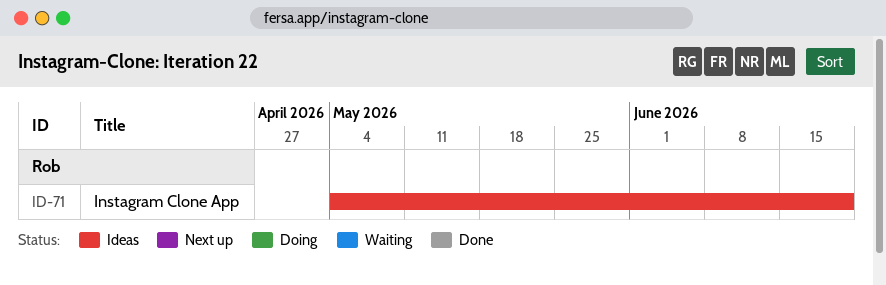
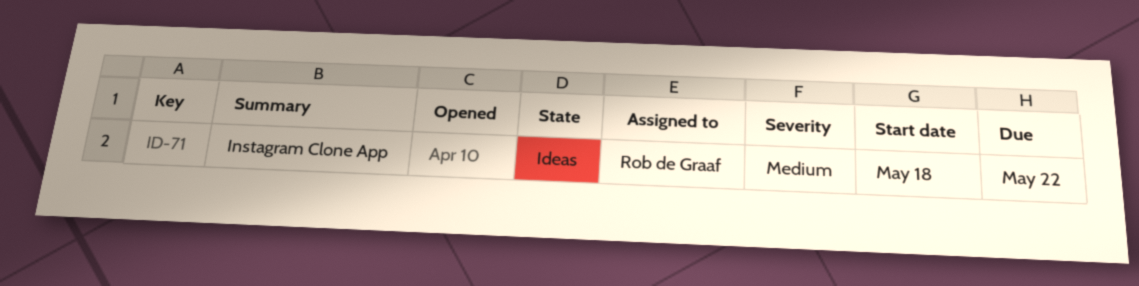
ID-71, start: May 4 -> May 18
ID-71, due: Jun 19 -> May 22

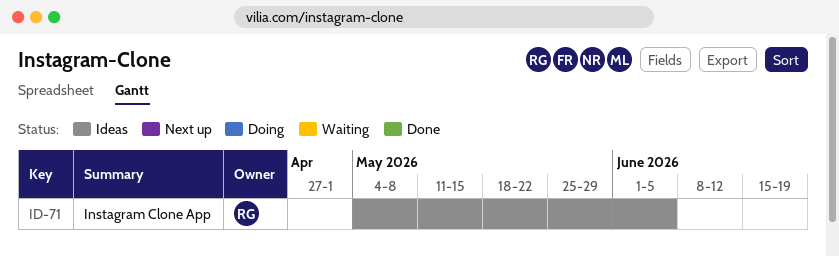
ID-71, start: May 18 -> May 4
ID-71, due: May 22 -> Jun 5

